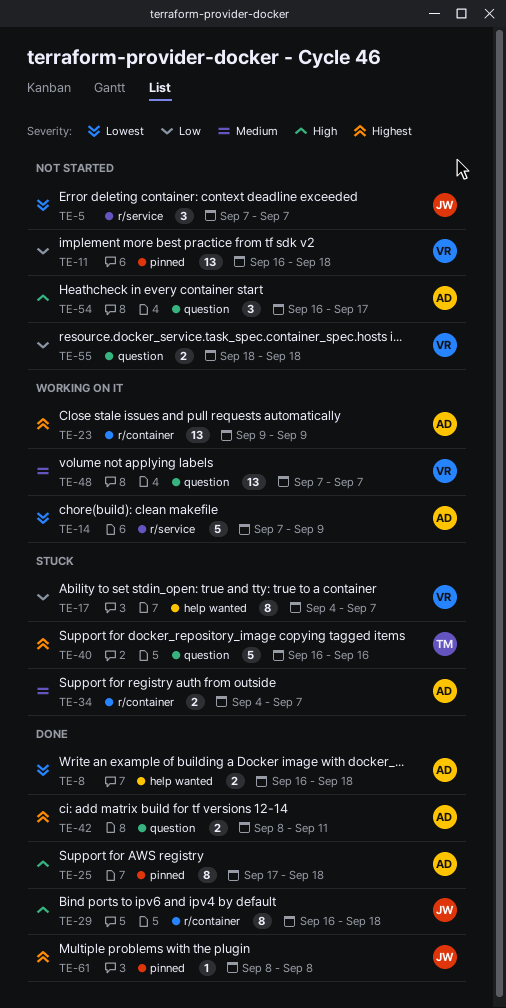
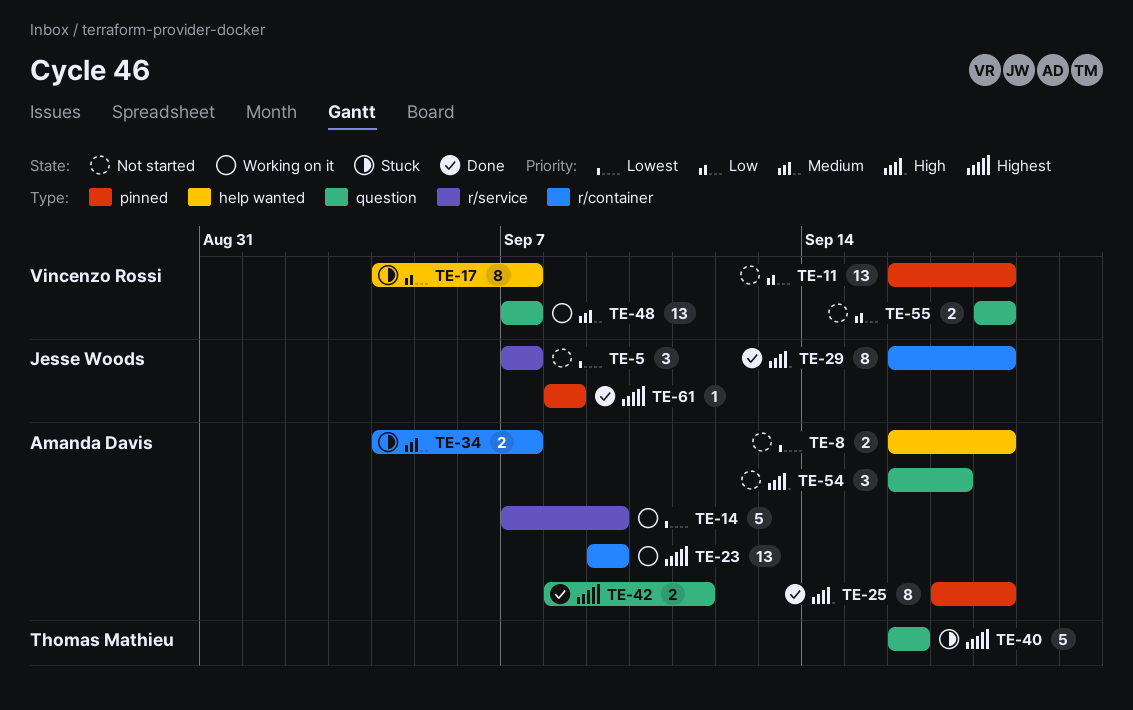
TE-8, status: Done -> Not started

